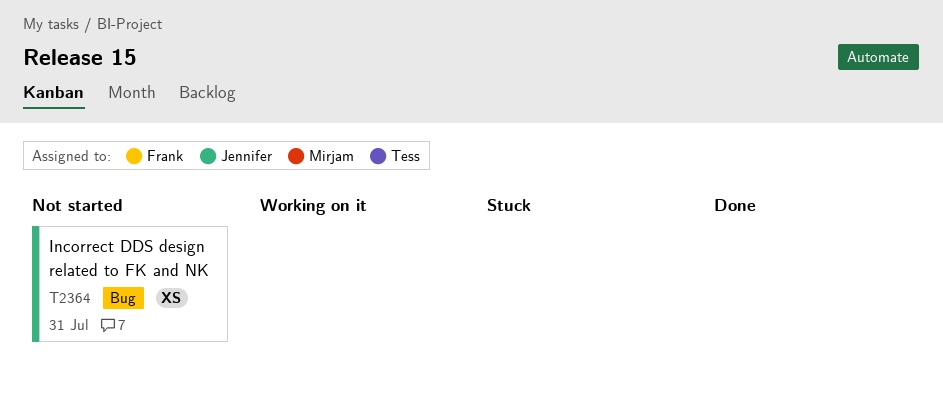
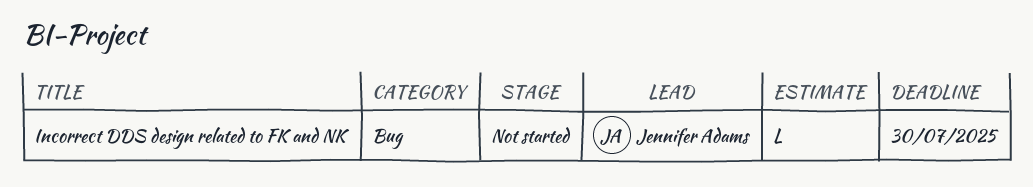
Incorrect DDS design related to FK and NK, estimate: XS -> L
Incorrect DDS design related to FK and NK, due: Jul 31 -> Jul 30

